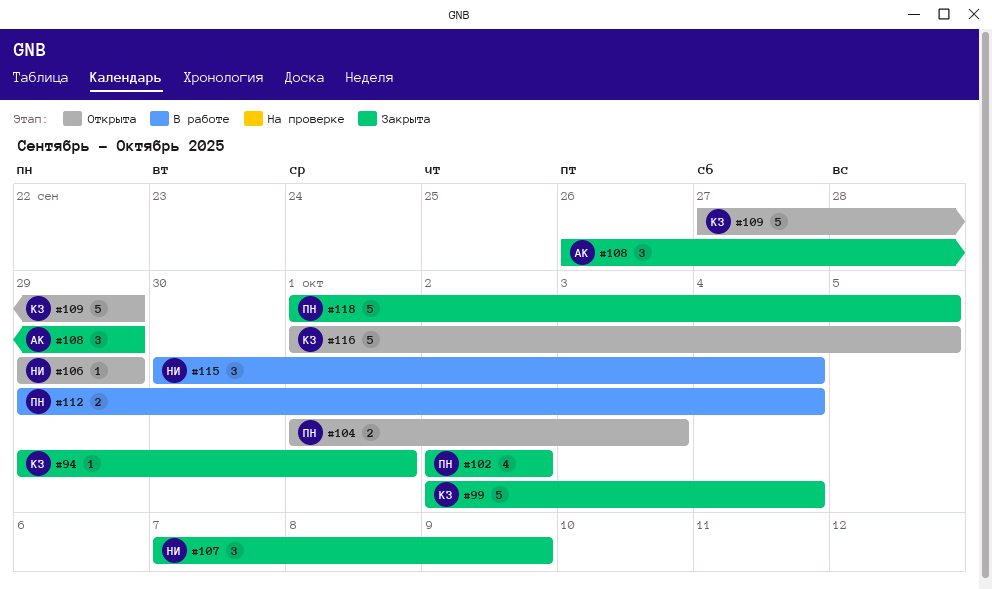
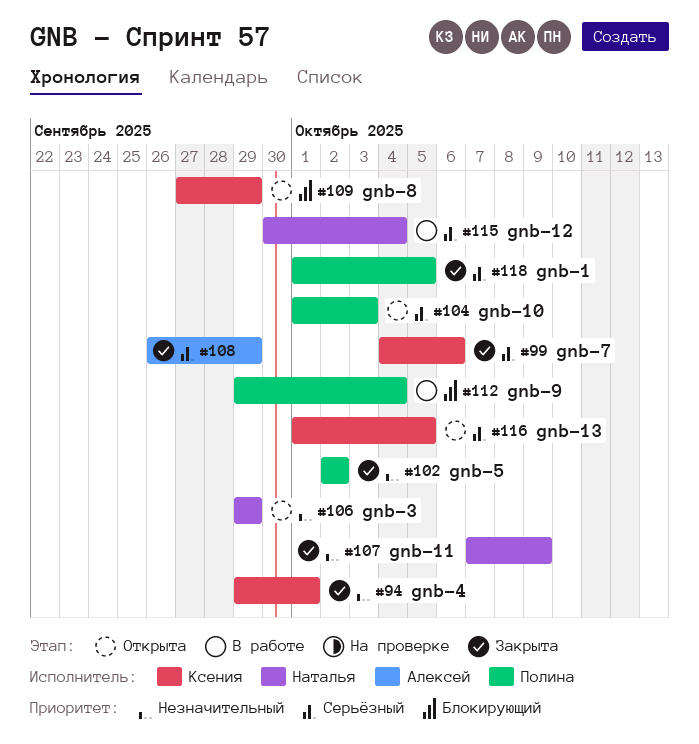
#99, start: Oct 2 -> Oct 4
#99, due: Oct 4 -> Oct 6

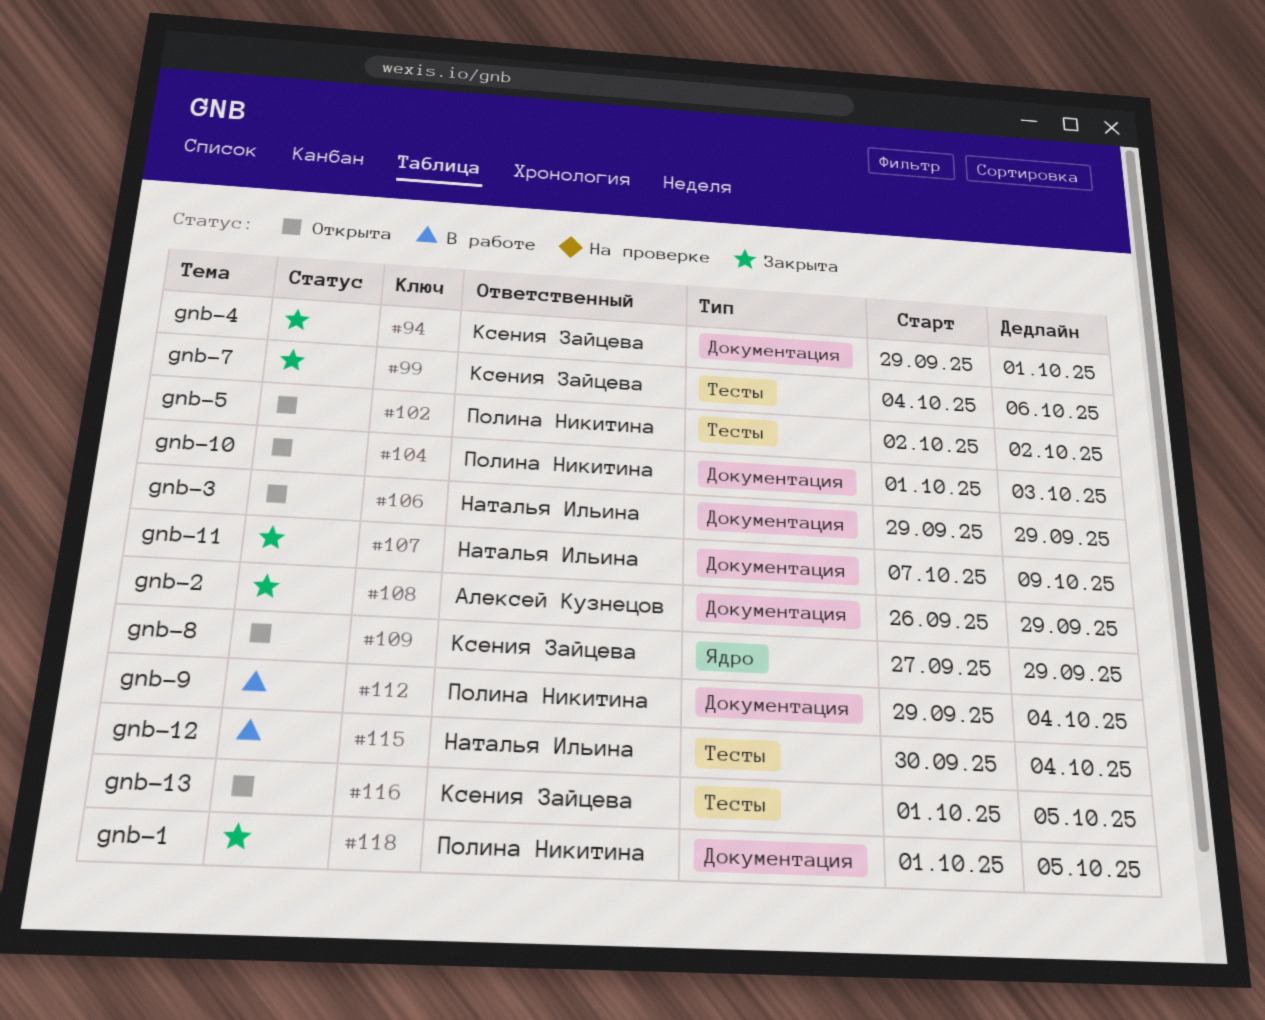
#102, status: Закрыта -> Открыта

